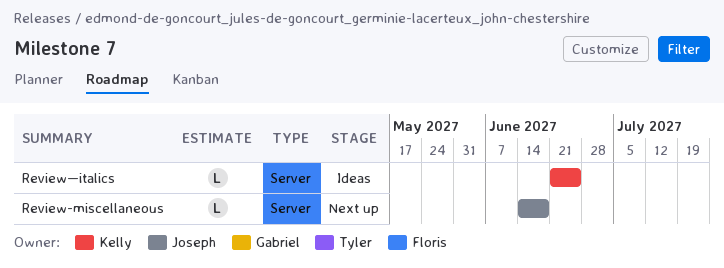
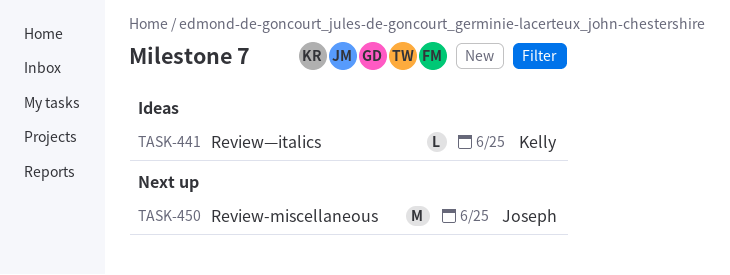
Review-miscellaneous, estimate: L -> M
Review-miscellaneous, due: Jun 18 -> Jun 25

